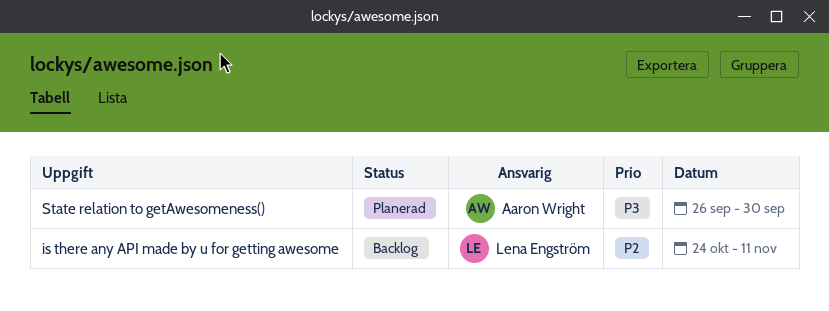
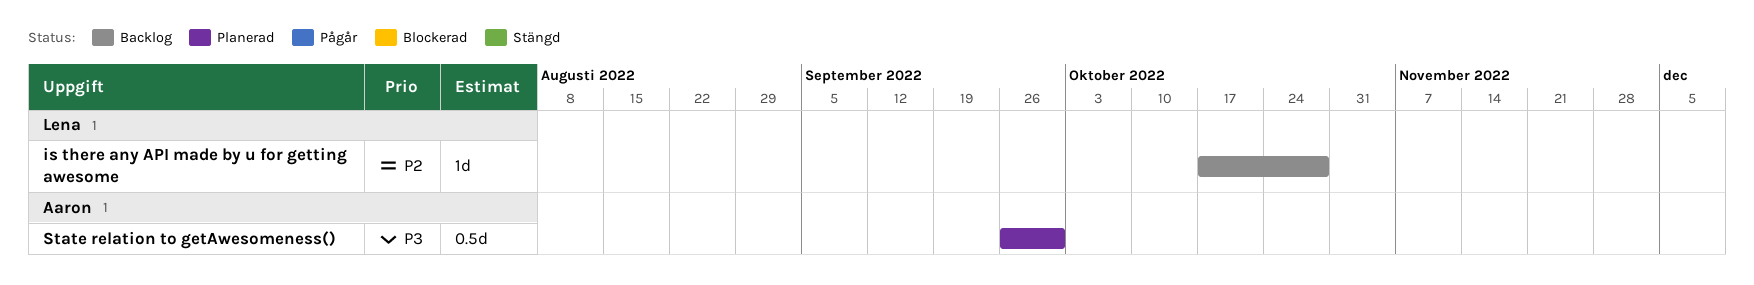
is there any API made by u for getting awesome, start: Oct 24 -> Oct 17
is there any API made by u for getting awesome, due: Nov 11 -> Oct 28

